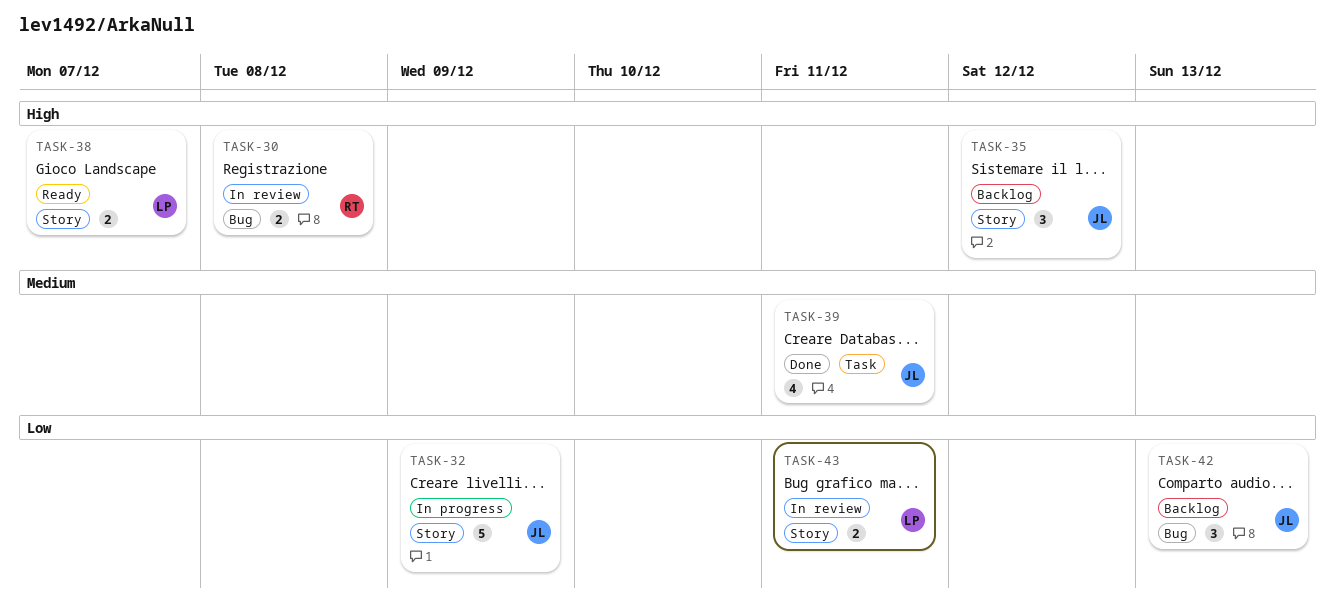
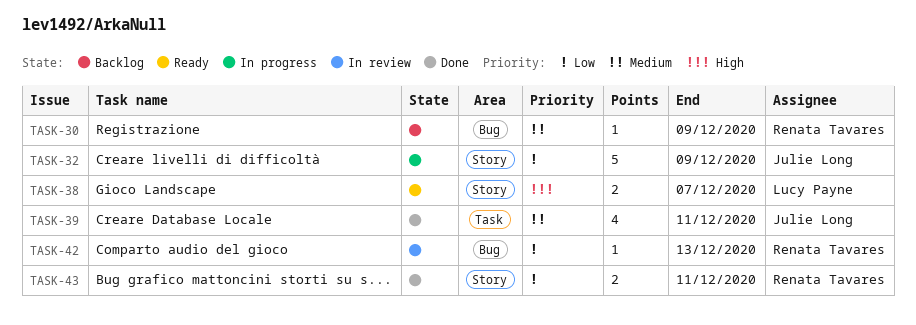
TASK-30, status: In review -> Backlog
TASK-30, priority: High -> Medium
TASK-30, estimate: 2 -> 1
TASK-30, due: Dec 8 -> Dec 9
TASK-35: present -> none
TASK-42, status: Backlog -> In review
TASK-42, owner: Julie Long -> Renata Tavares
TASK-42, estimate: 3 -> 1
TASK-43, status: In review -> Done
TASK-43, owner: Lucy Payne -> Renata Tavares

